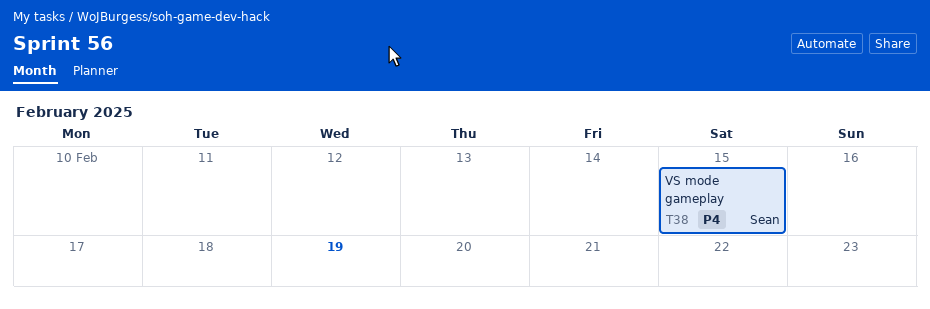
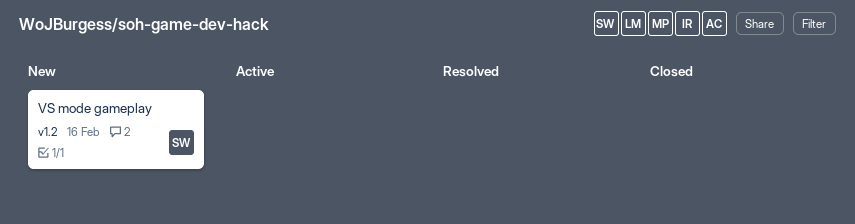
VS mode gameplay, due: Feb 15 -> Feb 16

